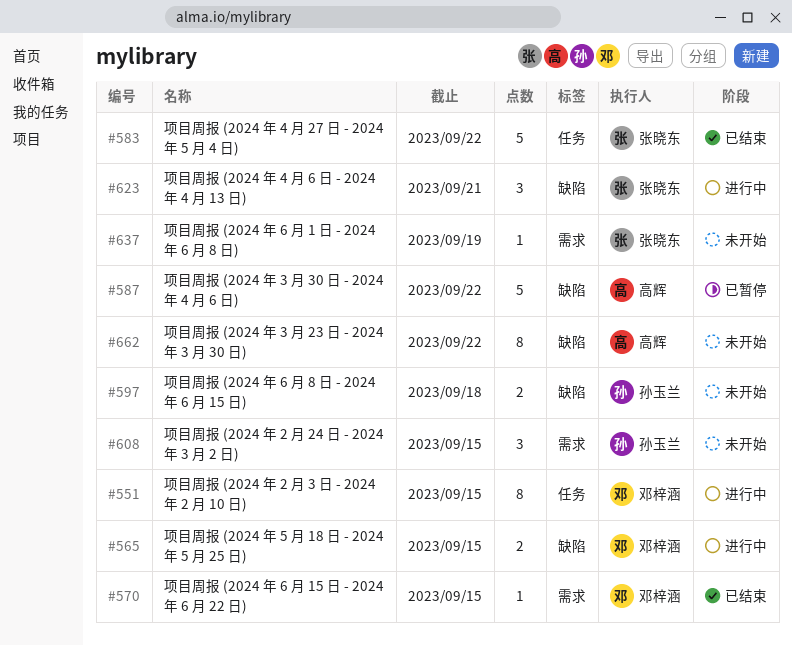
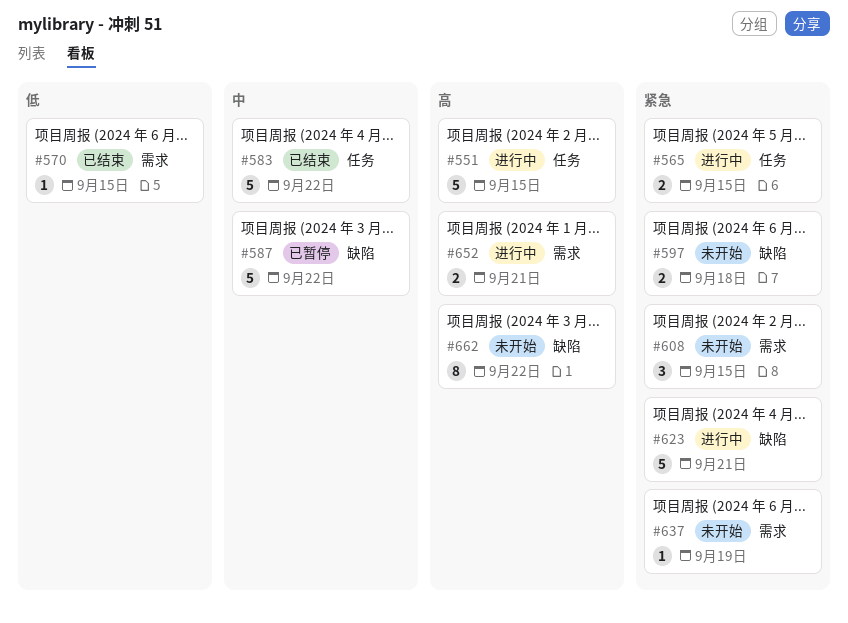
#551, estimate: 8 -> 5
#565, label: 缺陷 -> 任务
#623, estimate: 3 -> 5
#652: none -> present

